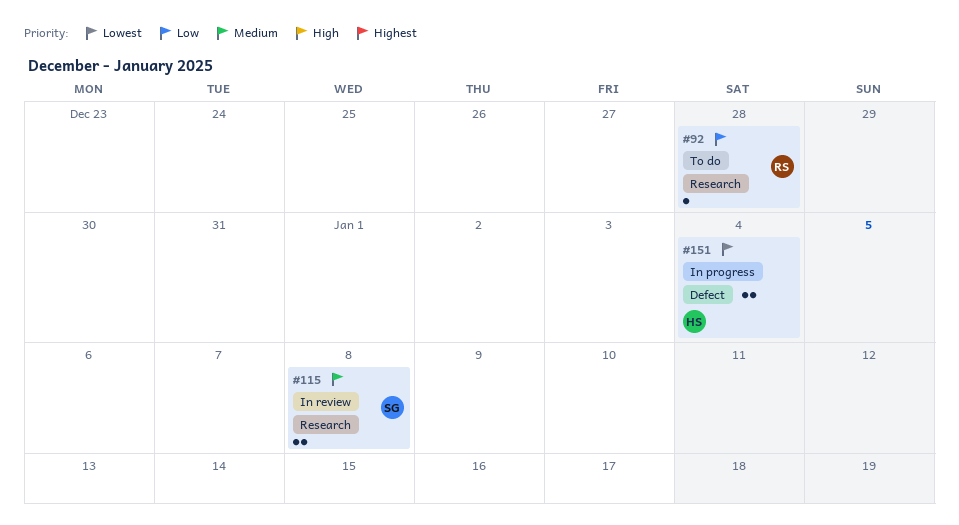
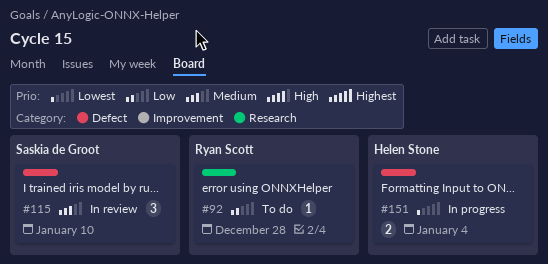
#115, label: Research -> Defect
#115, estimate: 2 -> 3
#115, due: Jan 8 -> Jan 10

